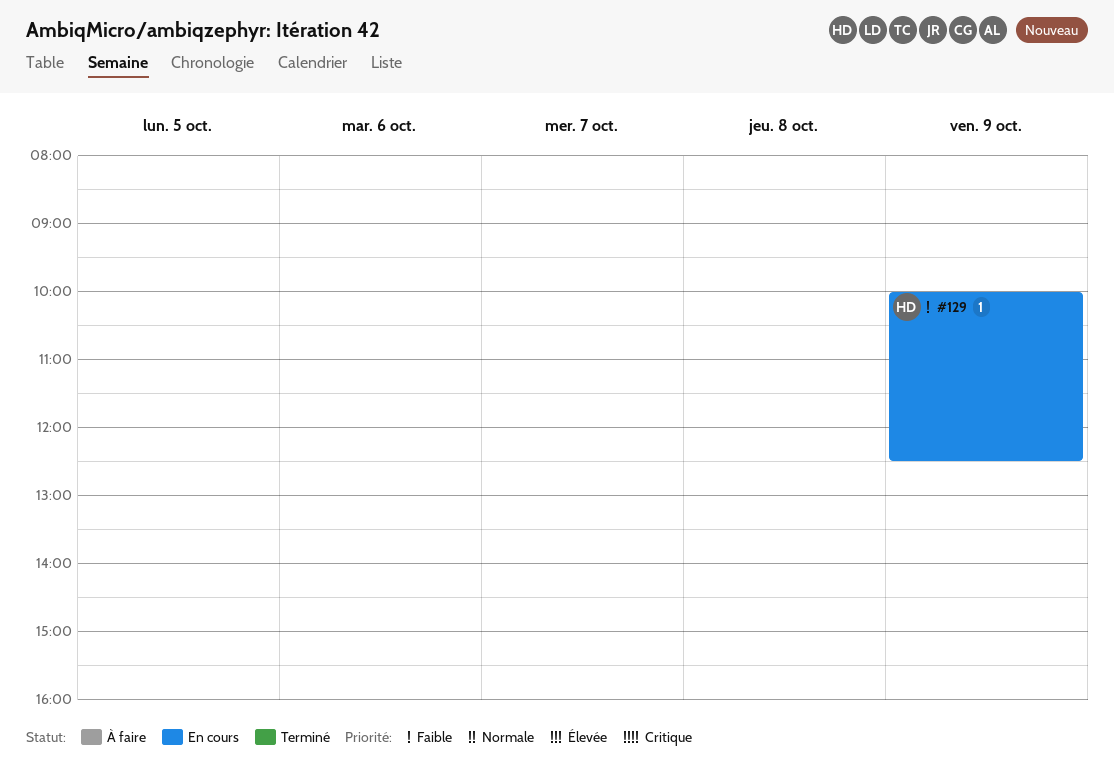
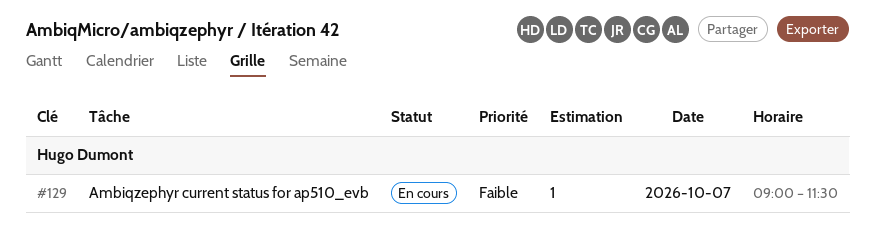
#129, day: Oct 9 -> Oct 7
#129, begins: 10:00 -> 09:00
#129, ends: 12:30 -> 11:30

